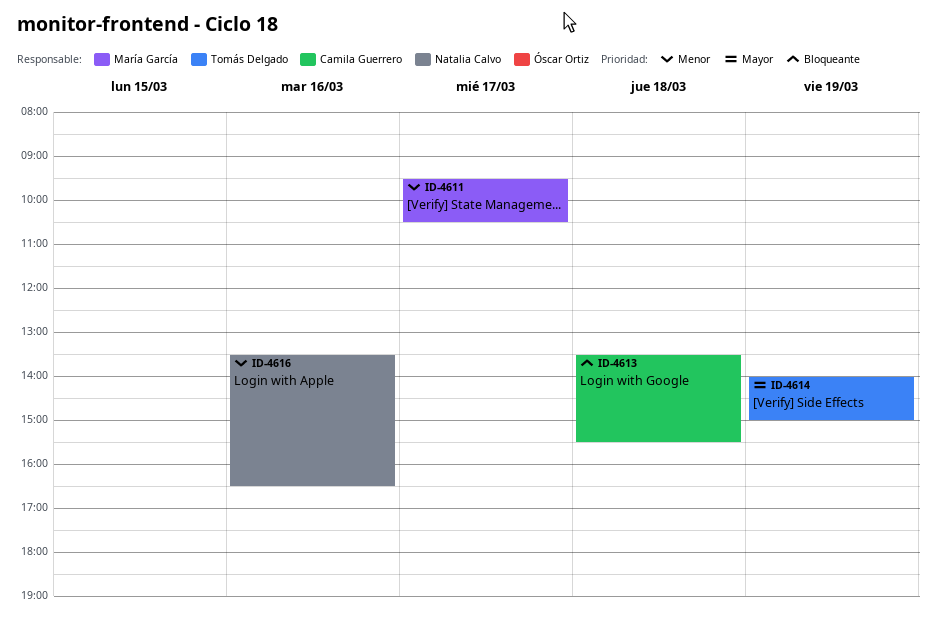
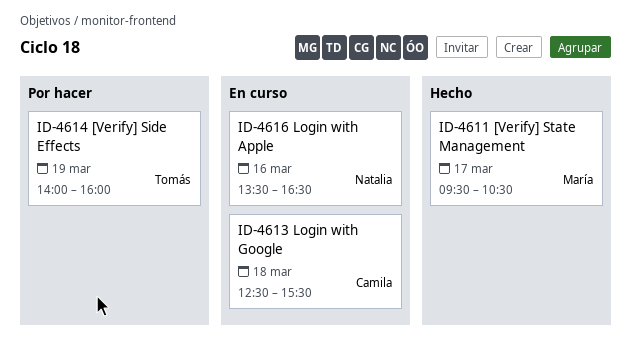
ID-4613, begins: 13:30 -> 12:30
ID-4614, ends: 15:00 -> 16:00

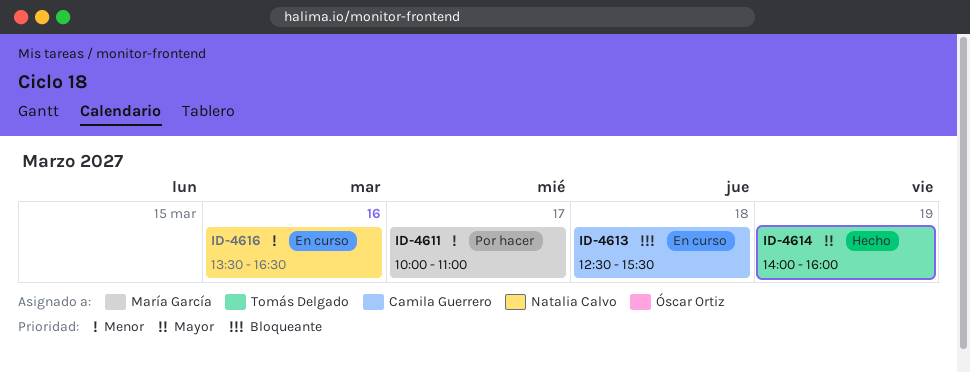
ID-4611, status: Hecho -> Por hacer
ID-4611, begins: 09:30 -> 10:00
ID-4611, ends: 10:30 -> 11:00
ID-4614, status: Por hacer -> Hecho

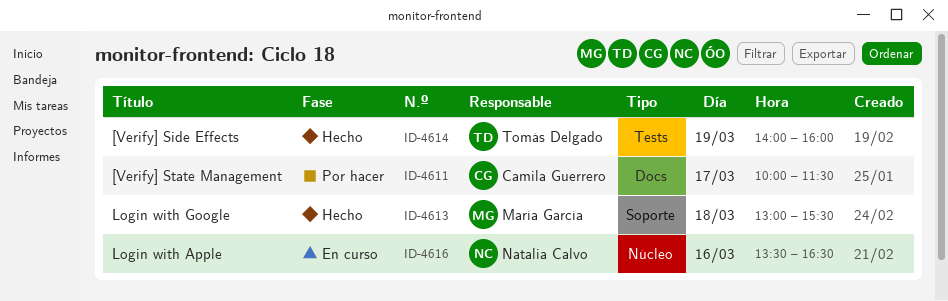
ID-4611, owner: María García -> Camila Guerrero
ID-4611, ends: 11:00 -> 11:30
ID-4613, status: En curso -> Hecho
ID-4613, owner: Camila Guerrero -> María García
ID-4613, begins: 12:30 -> 13:00

